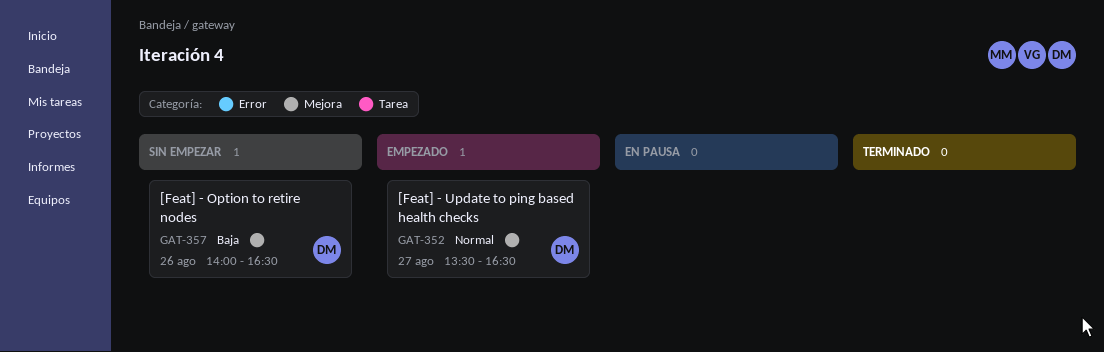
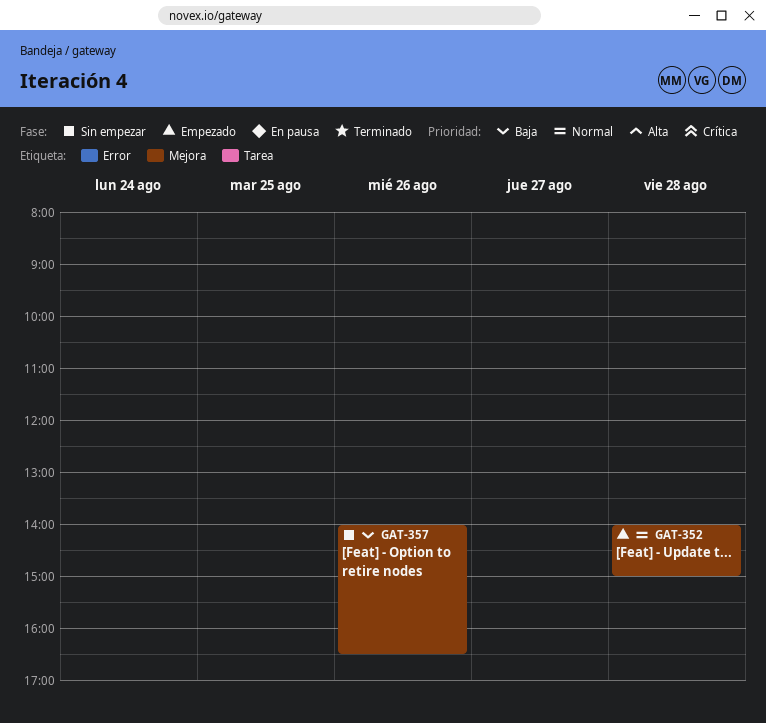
GAT-352, day: Aug 27 -> Aug 28
GAT-352, begins: 13:30 -> 14:00
GAT-352, ends: 16:30 -> 15:00

